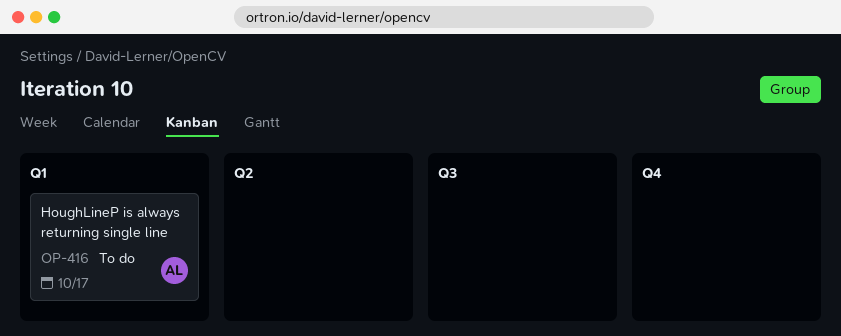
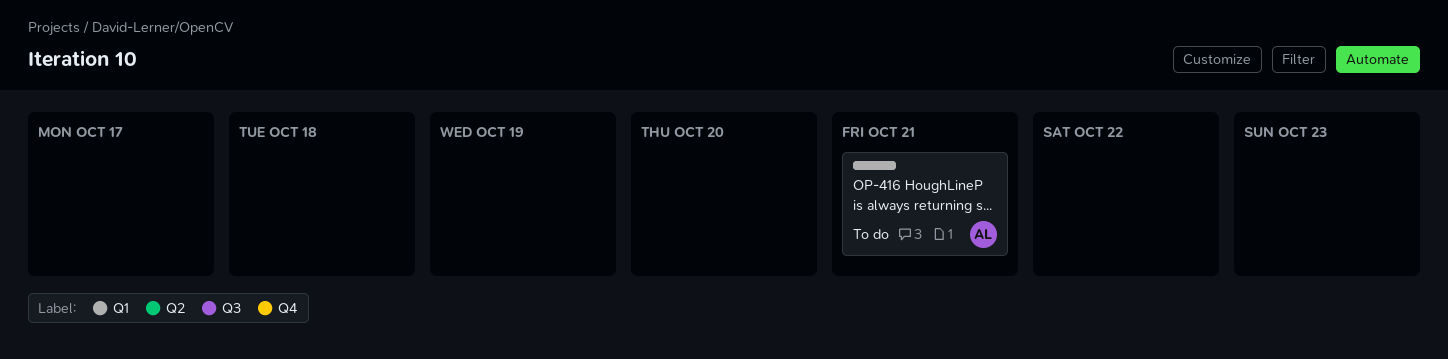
OP-416, due: Oct 17 -> Oct 21

